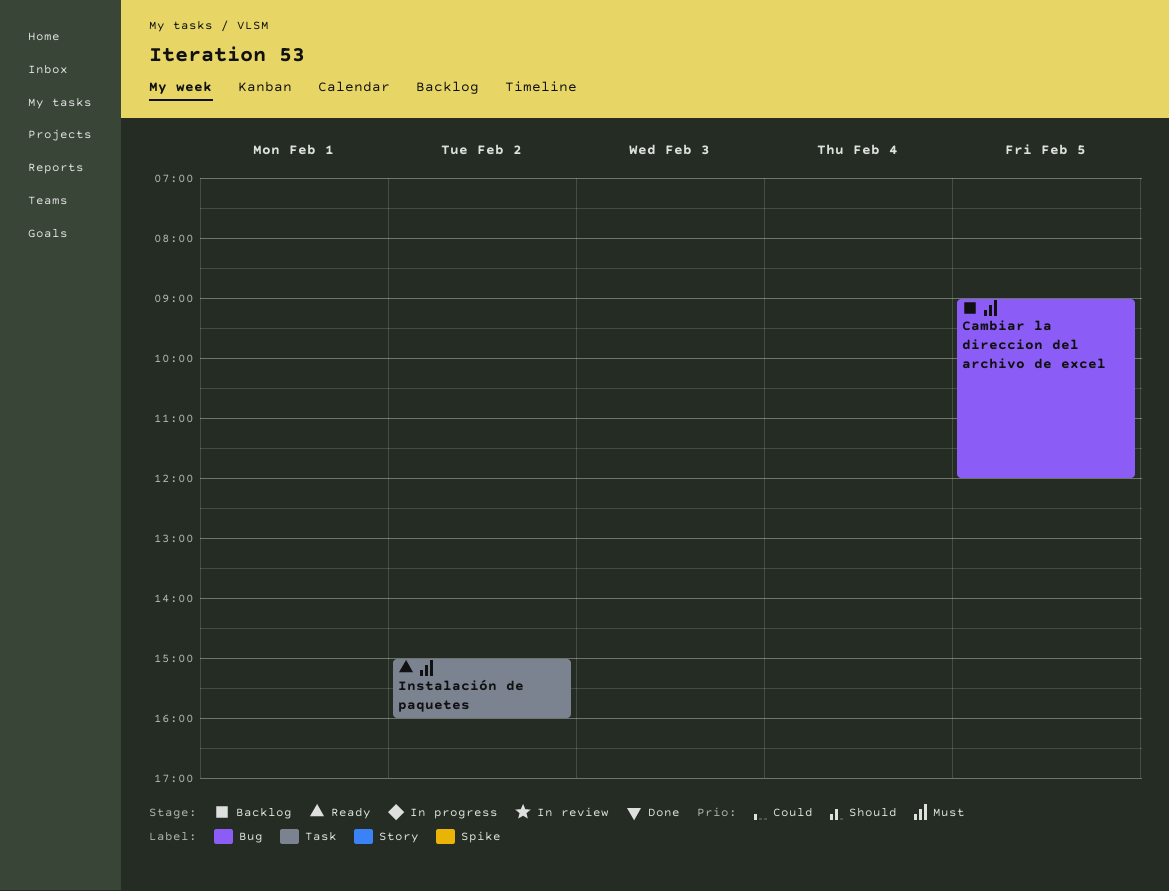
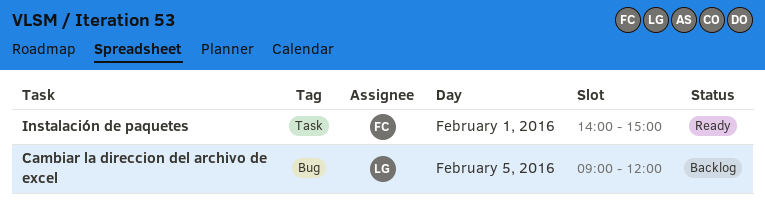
Instalación de paquetes, day: Feb 2 -> Feb 1
Instalación de paquetes, begins: 15:00 -> 14:00
Instalación de paquetes, ends: 16:00 -> 15:00

